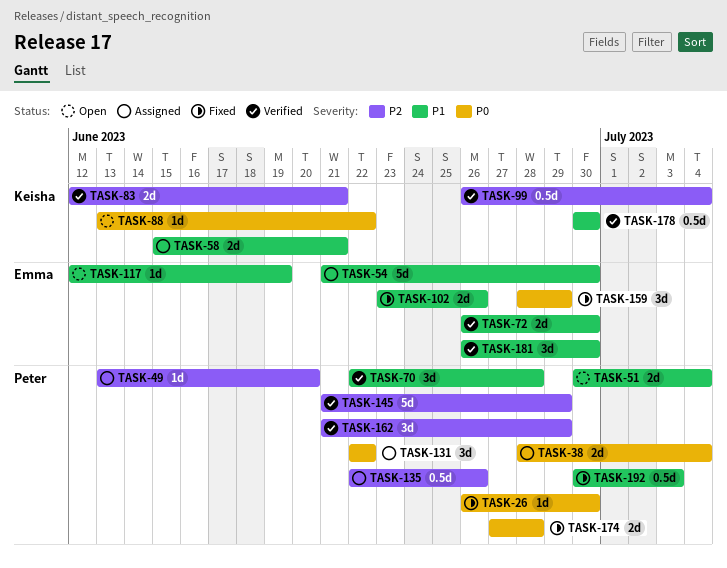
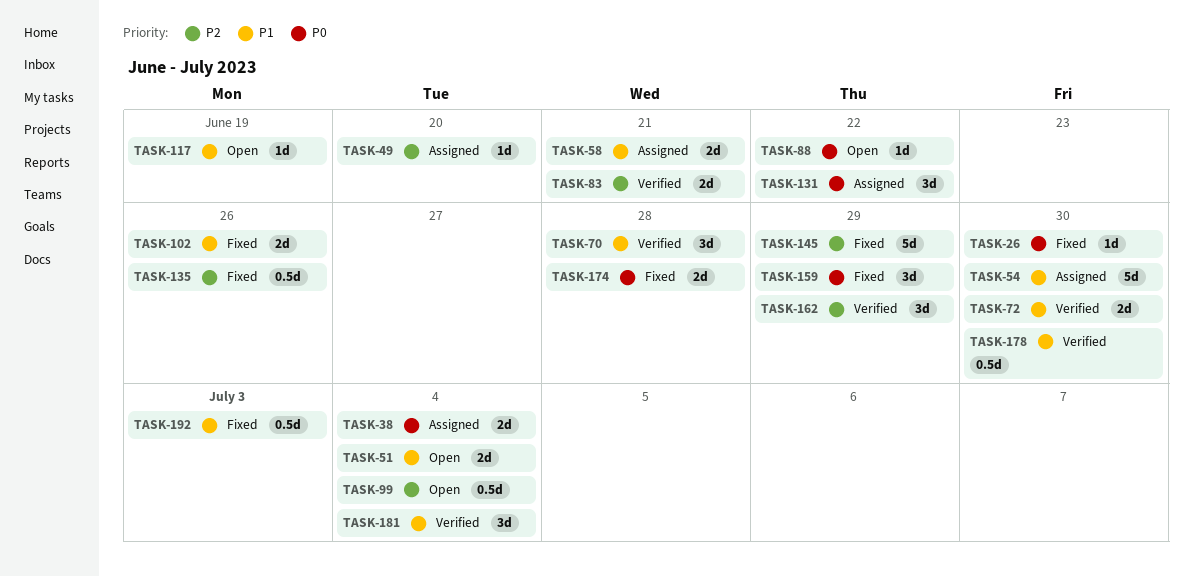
TASK-99, status: Verified -> Open
TASK-135, status: Assigned -> Fixed
TASK-145, status: Verified -> Fixed
TASK-181, due: Jun 30 -> Jul 4

